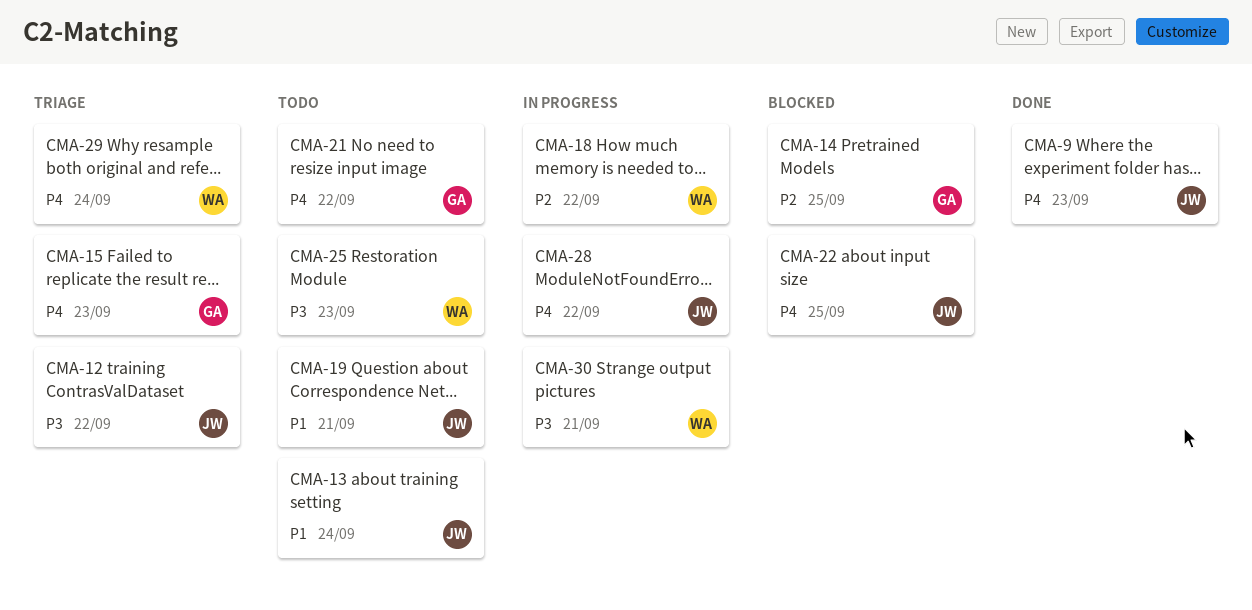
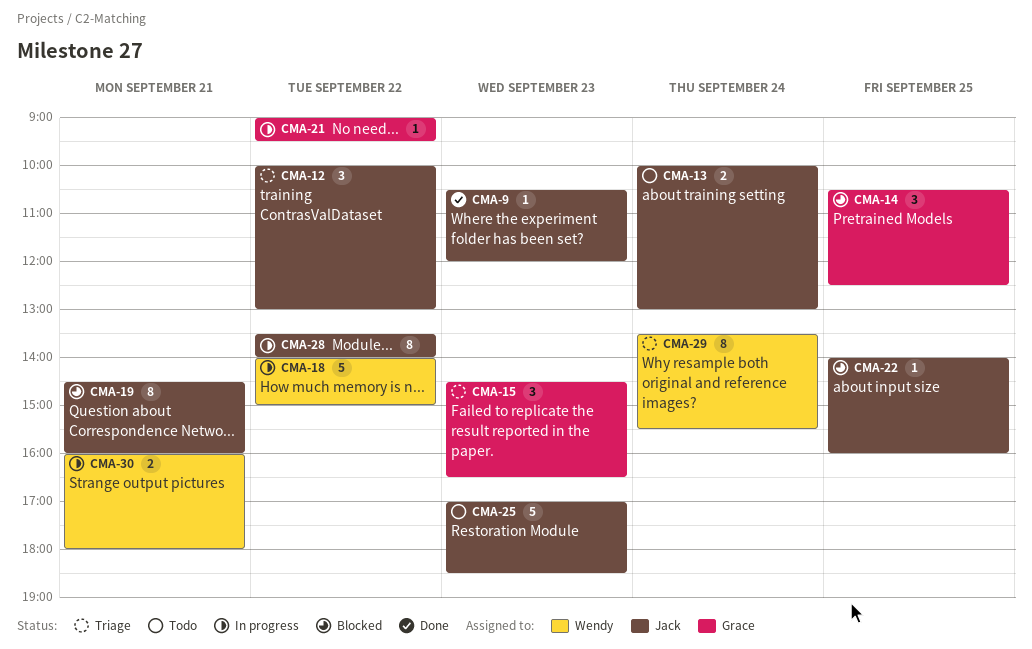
CMA-19, status: Todo -> Blocked
CMA-21, status: Todo -> In progress
CMA-25, owner: Wendy -> Jack

